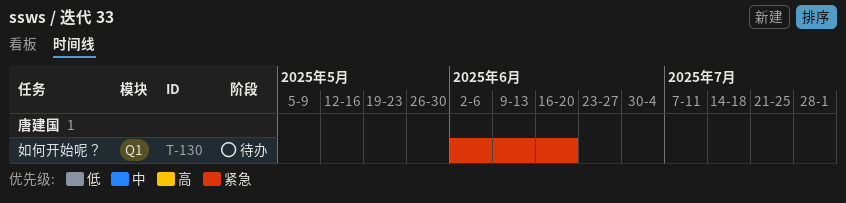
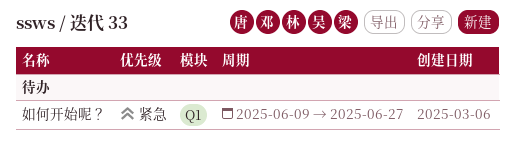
如何开始呢？, start: Jun 2 -> Jun 9
如何开始呢？, due: Jun 20 -> Jun 27

